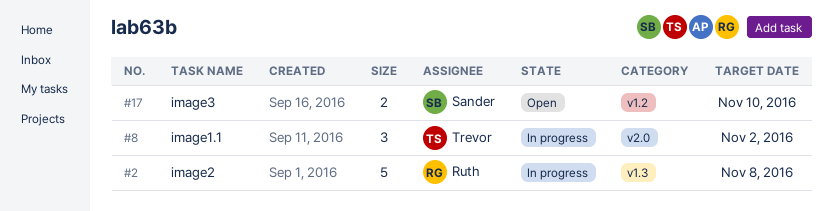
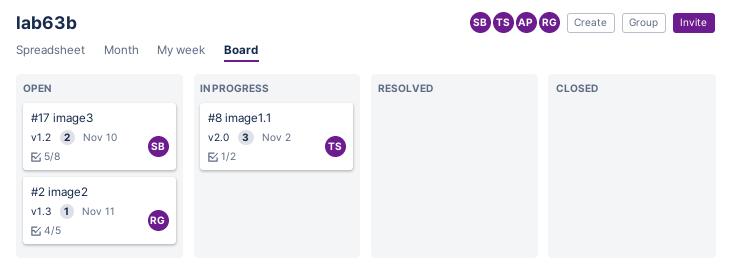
#2, status: In progress -> Open
#2, estimate: 5 -> 1
#2, due: Nov 8 -> Nov 11

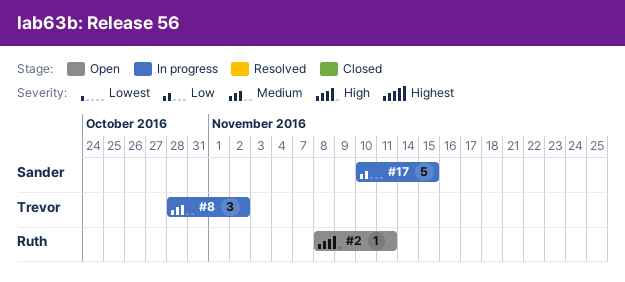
#17, status: Open -> In progress
#17, estimate: 2 -> 5
#17, due: Nov 10 -> Nov 15

